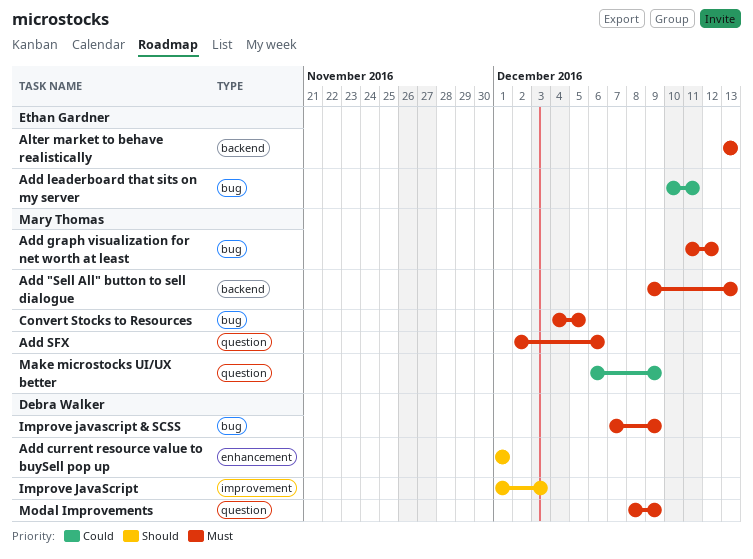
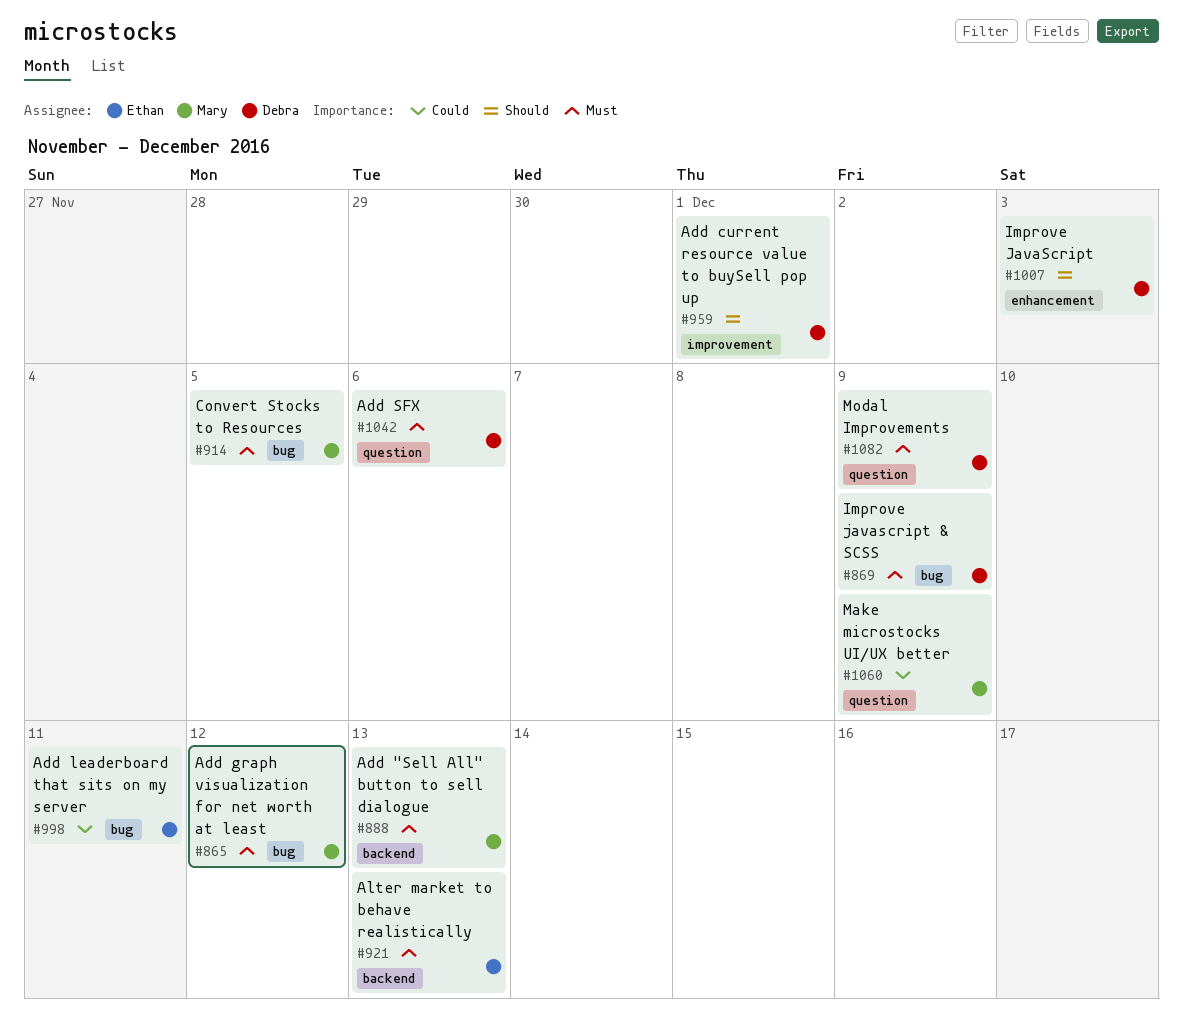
Add current resource value to buySell pop up, label: enhancement -> improvement
Add SFX, owner: Mary Thomas -> Debra Walker
Improve JavaScript, label: improvement -> enhancement

